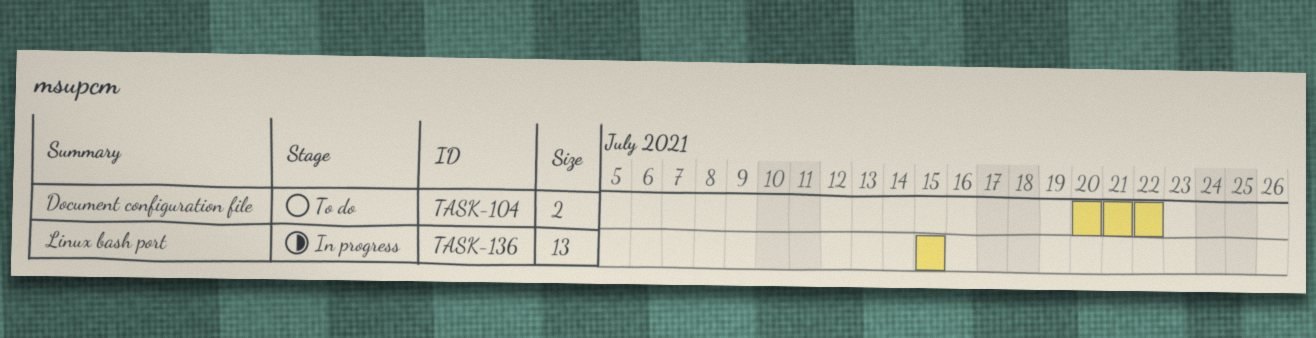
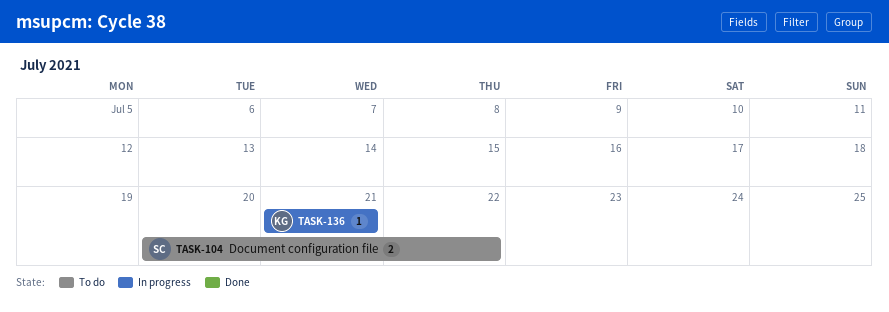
TASK-136, estimate: 13 -> 1
TASK-136, start: Jul 15 -> Jul 21
TASK-136, due: Jul 15 -> Jul 21

